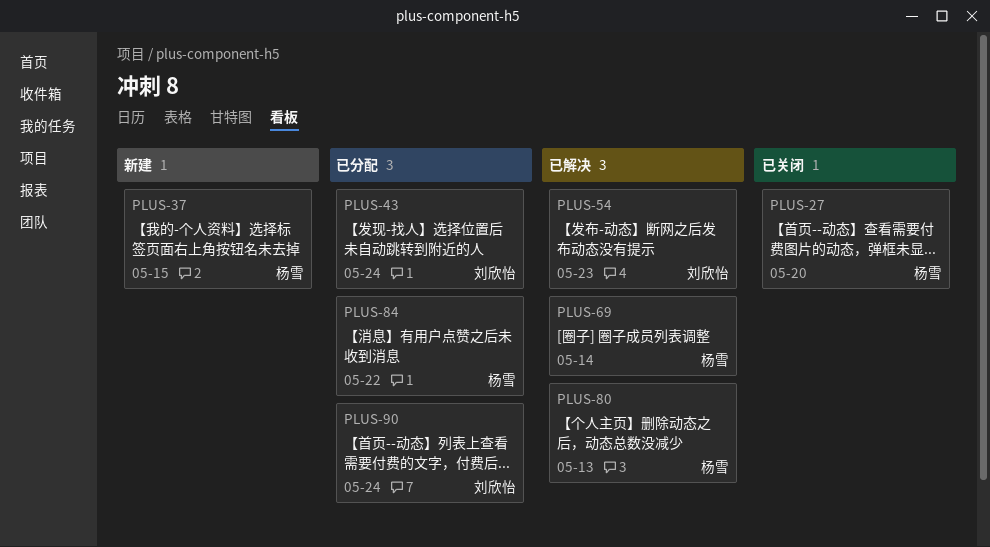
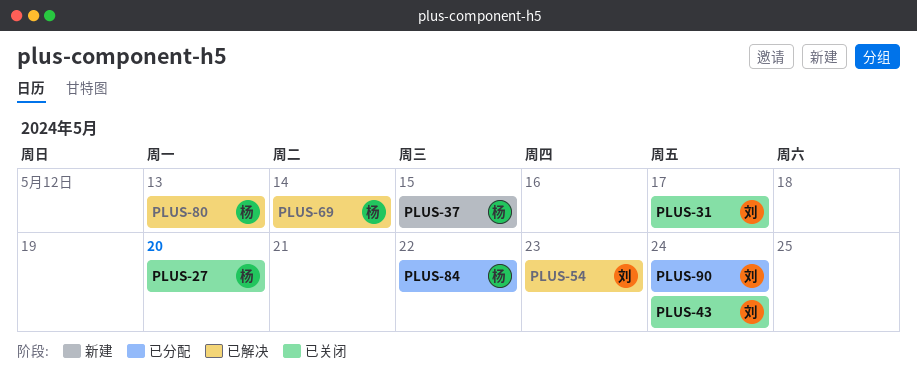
PLUS-31: none -> present
PLUS-43, status: 已分配 -> 已关闭

